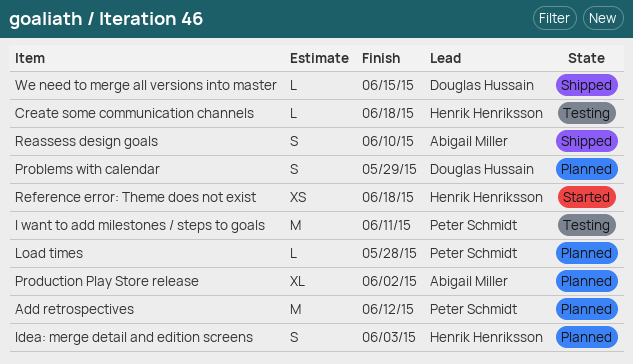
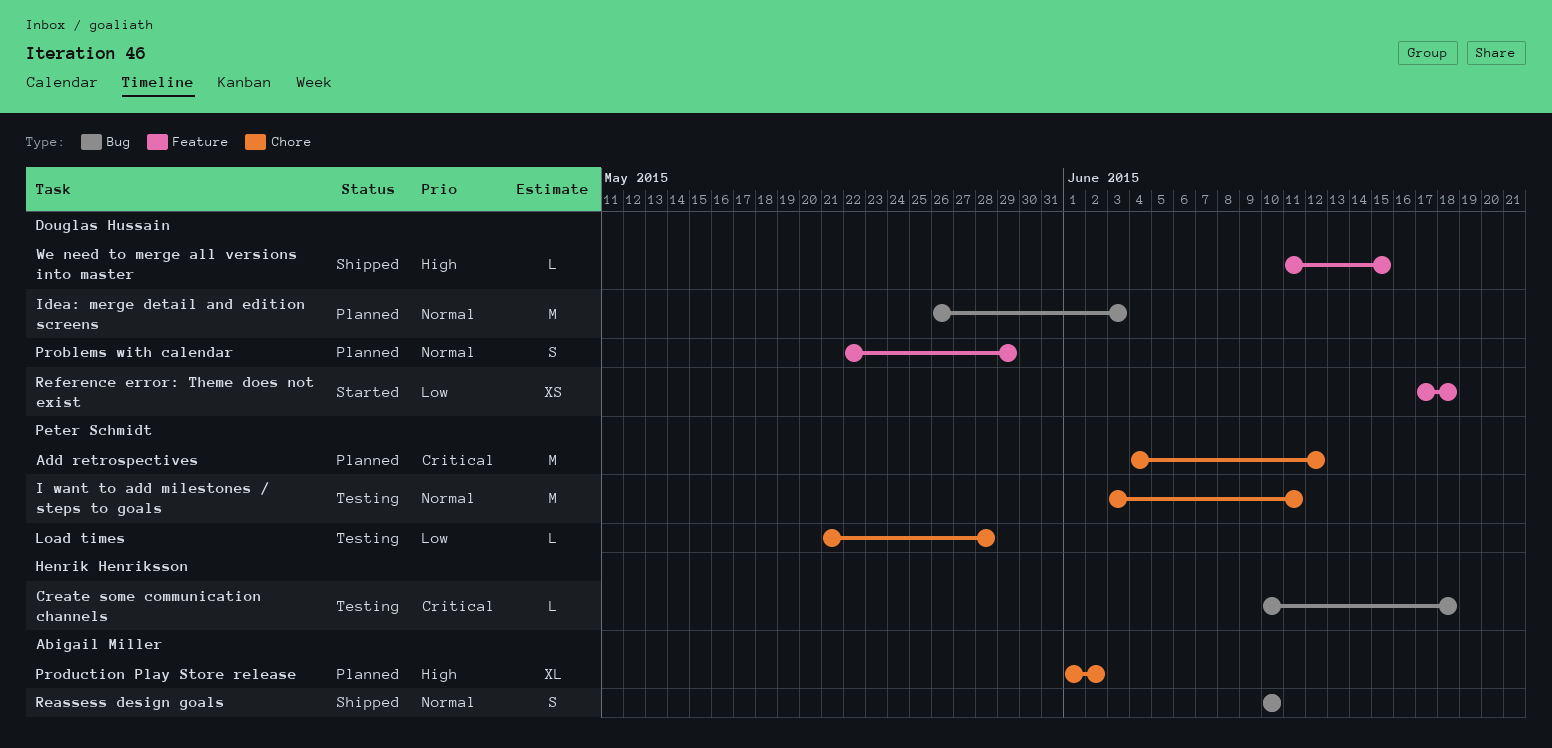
Idea: merge detail and edition screens, owner: Henrik Henriksson -> Douglas Hussain
Idea: merge detail and edition screens, estimate: S -> M
Load times, status: Planned -> Testing
Reference error: Theme does not exist, owner: Henrik Henriksson -> Douglas Hussain

